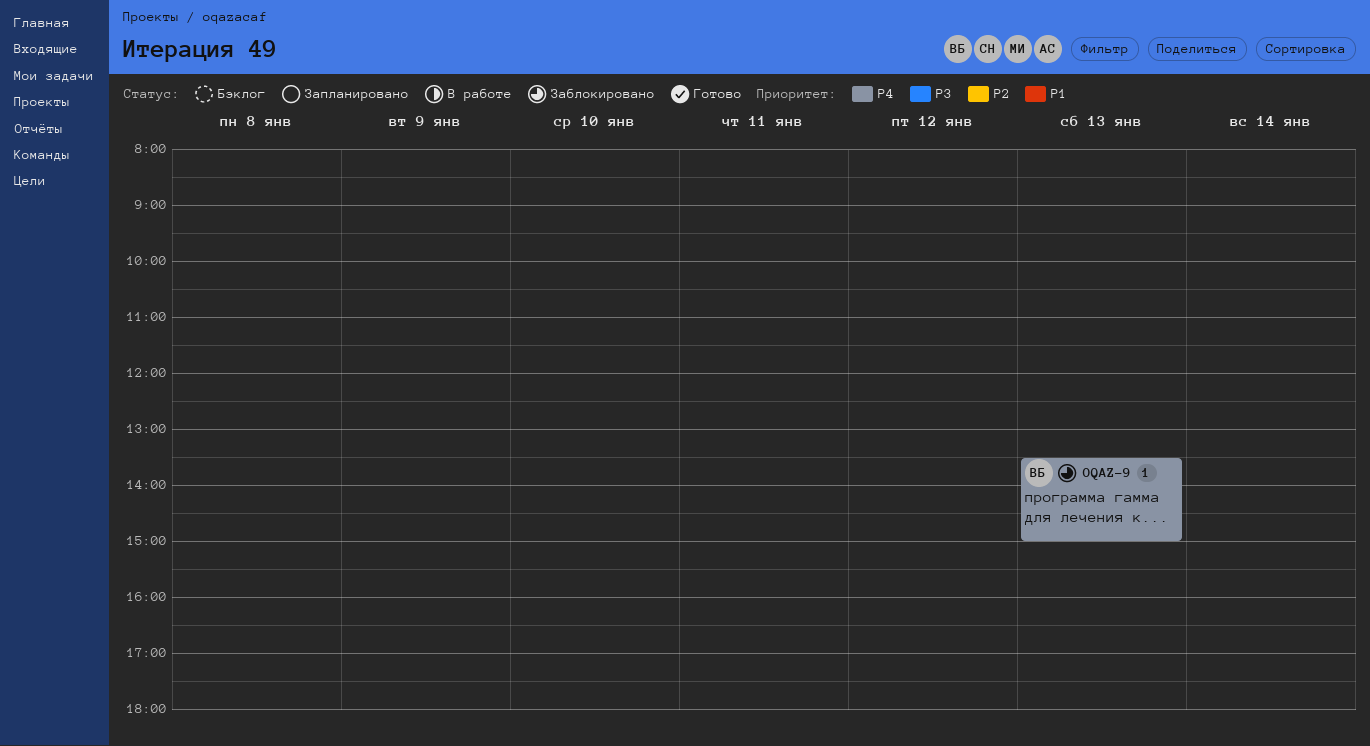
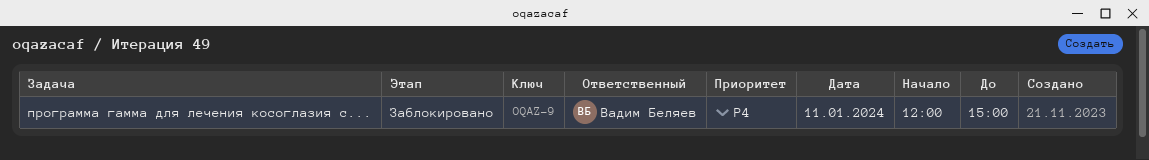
OQAZ-9, day: Jan 13 -> Jan 11
OQAZ-9, begins: 13:30 -> 12:00

